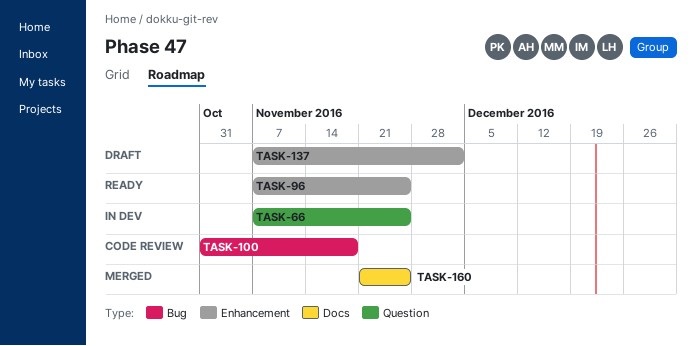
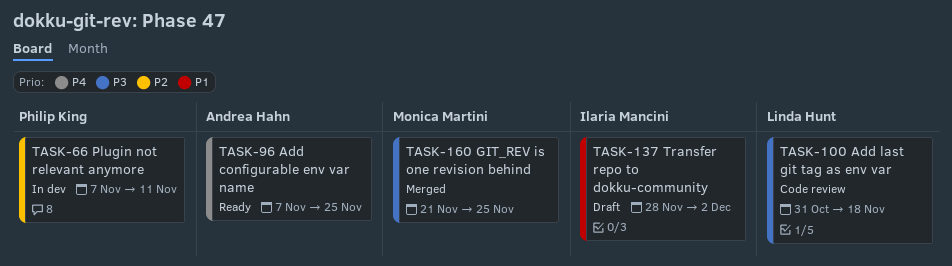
TASK-66, due: Nov 25 -> Nov 11
TASK-137, start: Nov 7 -> Nov 28

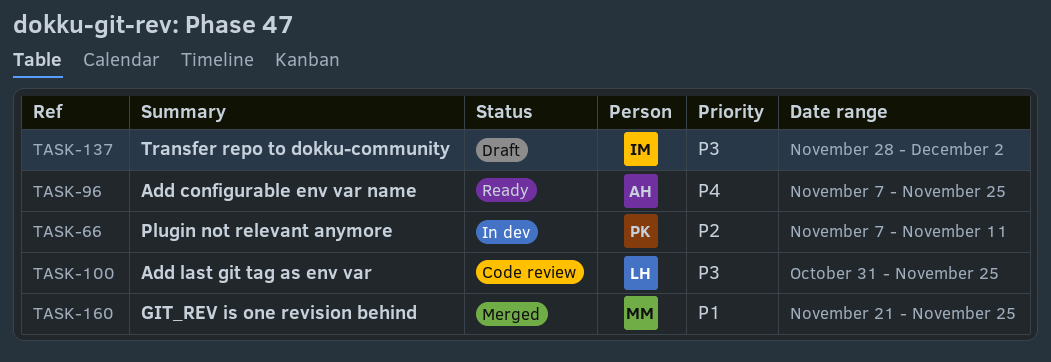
TASK-100, due: Nov 18 -> Nov 25
TASK-137, priority: P1 -> P3
TASK-160, priority: P3 -> P1

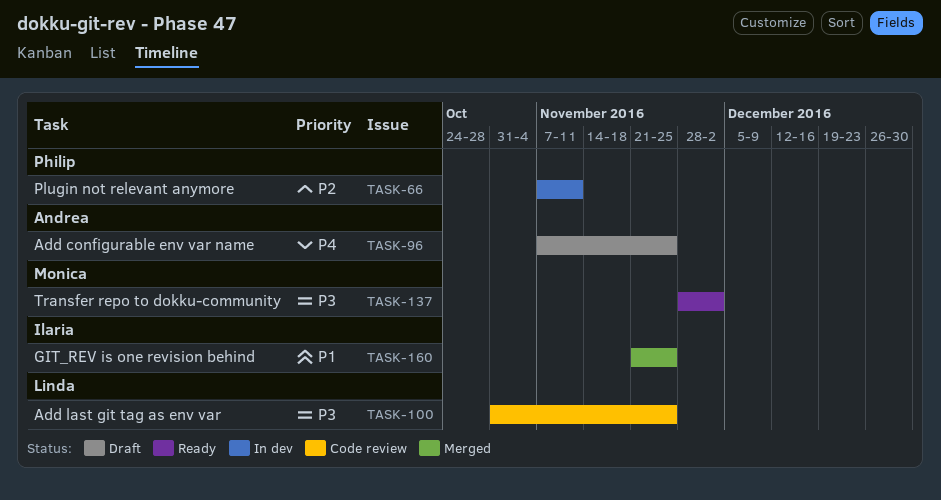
TASK-96, status: Ready -> Draft
TASK-137, status: Draft -> Ready
TASK-137, owner: Ilaria -> Monica
TASK-160, owner: Monica -> Ilaria

